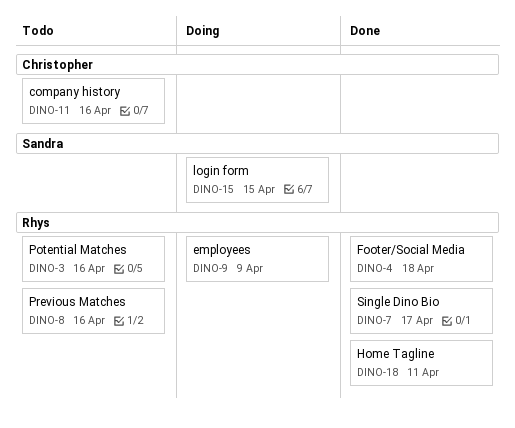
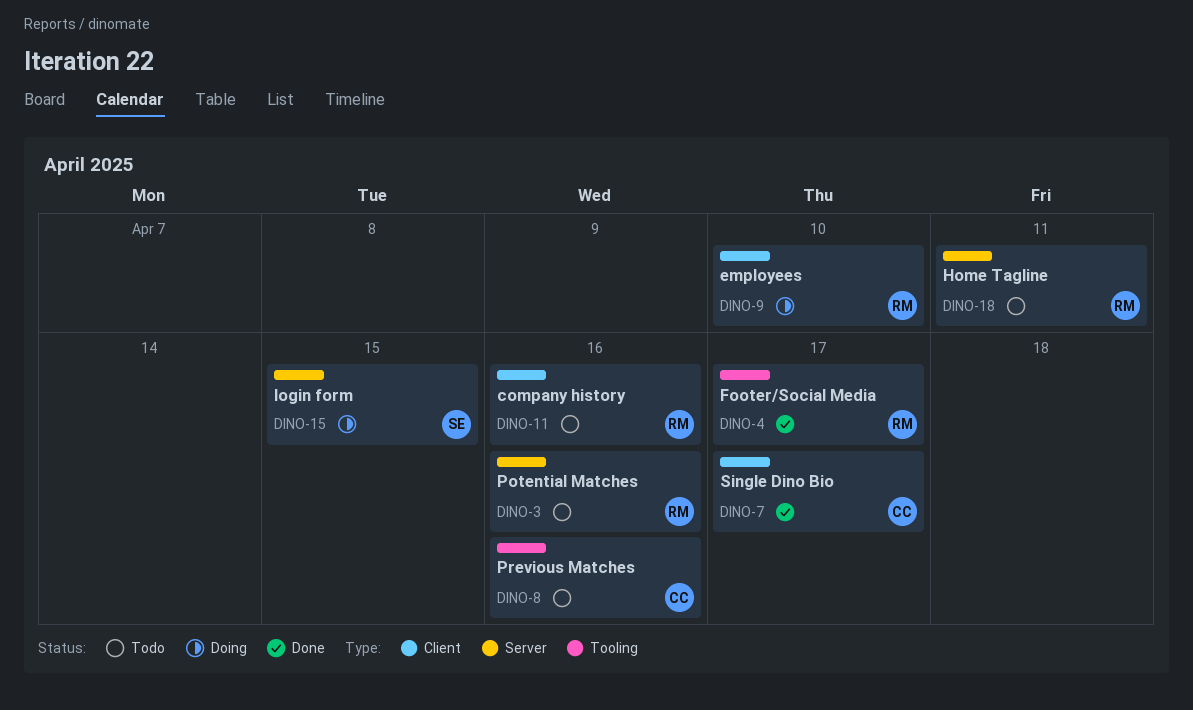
DINO-4, due: Apr 18 -> Apr 17
DINO-7, owner: Rhys -> Christopher
DINO-8, owner: Rhys -> Christopher
DINO-9, due: Apr 9 -> Apr 10
DINO-11, owner: Christopher -> Rhys
DINO-18, status: Done -> Todo

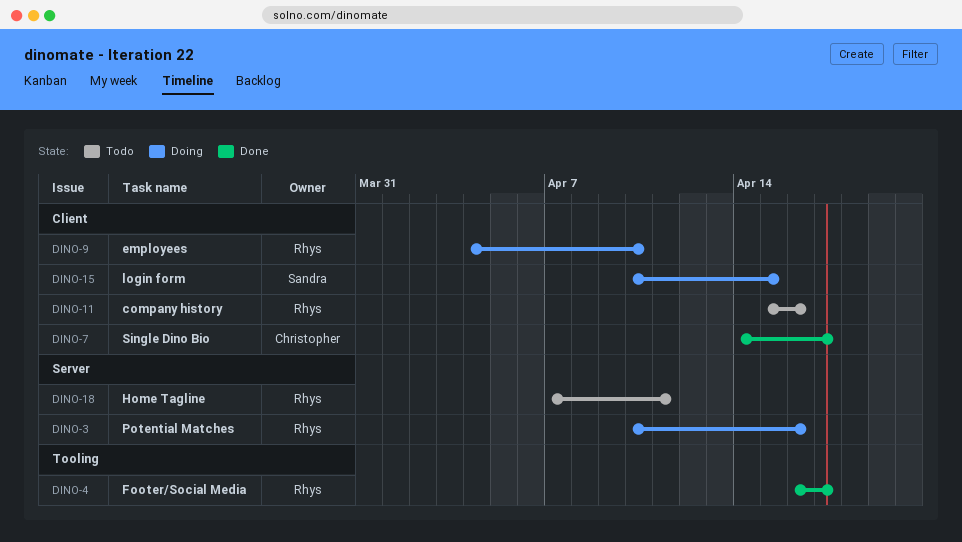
DINO-3, status: Todo -> Doing
DINO-8: present -> none
DINO-15, label: Server -> Client

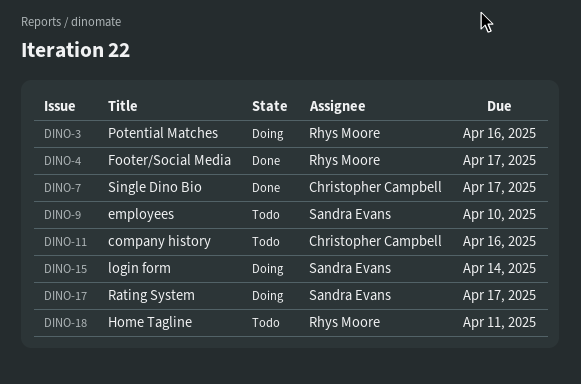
DINO-9, status: Doing -> Todo
DINO-9, owner: Rhys Moore -> Sandra Evans
DINO-11, owner: Rhys Moore -> Christopher Campbell
DINO-15, due: Apr 15 -> Apr 14
DINO-17: none -> present

